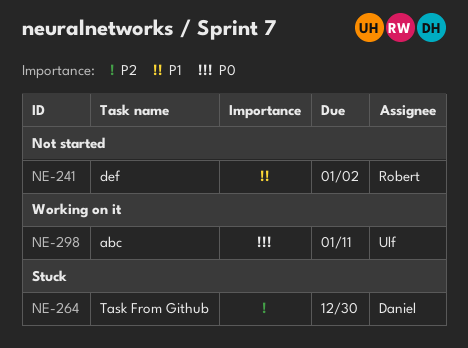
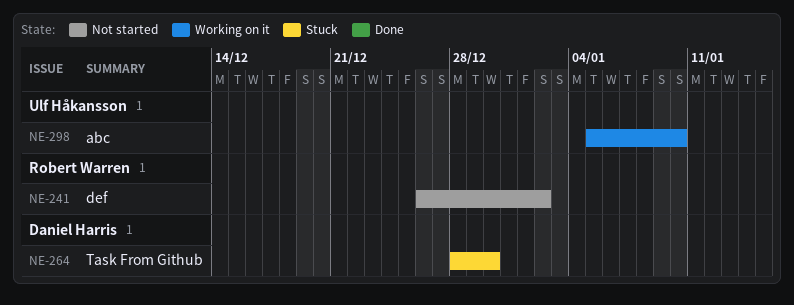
NE-298, due: Jan 11 -> Jan 10

